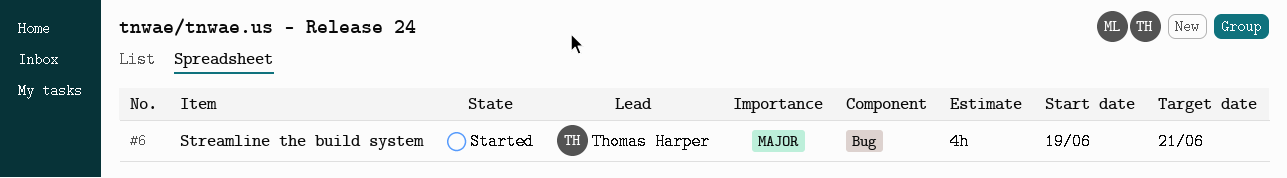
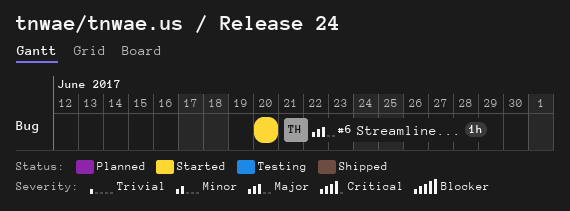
#6, estimate: 4h -> 1h
#6, start: Jun 19 -> Jun 20
#6, due: Jun 21 -> Jun 20

